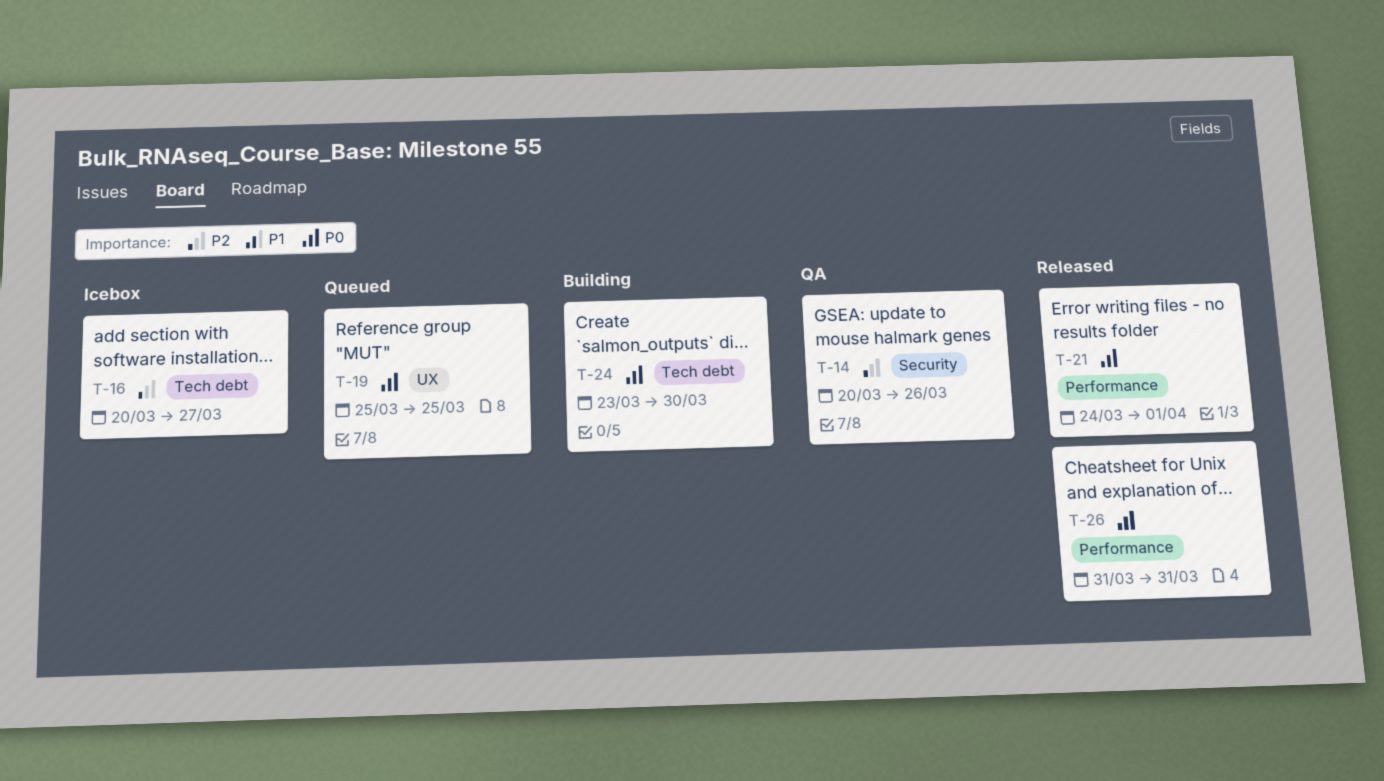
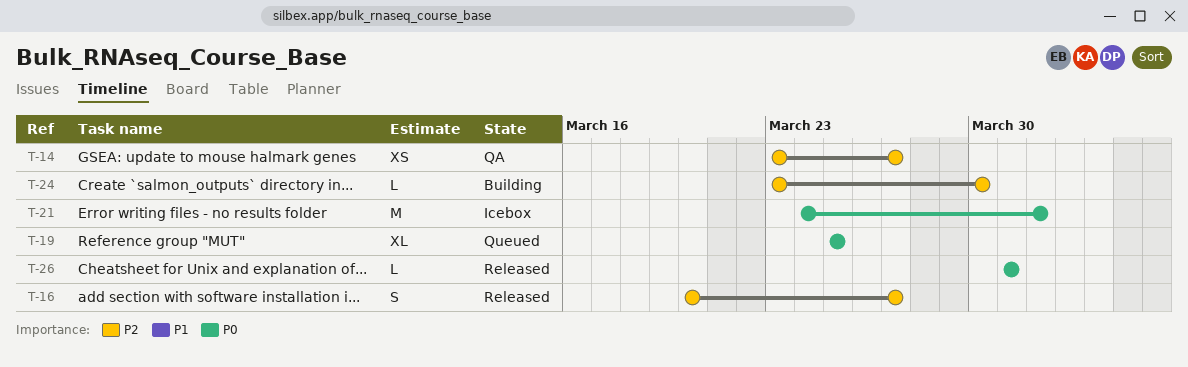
T-14, start: Mar 20 -> Mar 23
T-14, due: Mar 26 -> Mar 27
T-16, status: Icebox -> Released
T-21, status: Released -> Icebox
T-24, priority: P0 -> P2

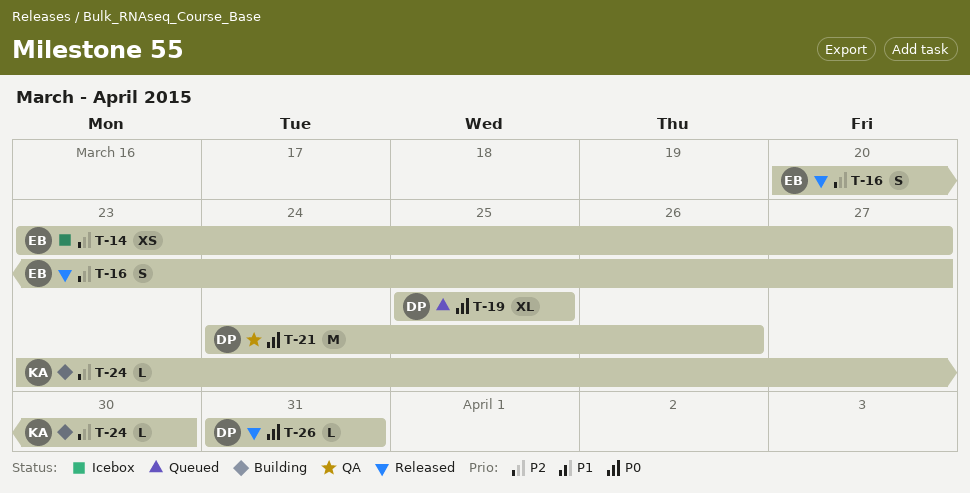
T-14, status: QA -> Icebox
T-21, status: Icebox -> QA
T-21, due: Apr 1 -> Mar 26

